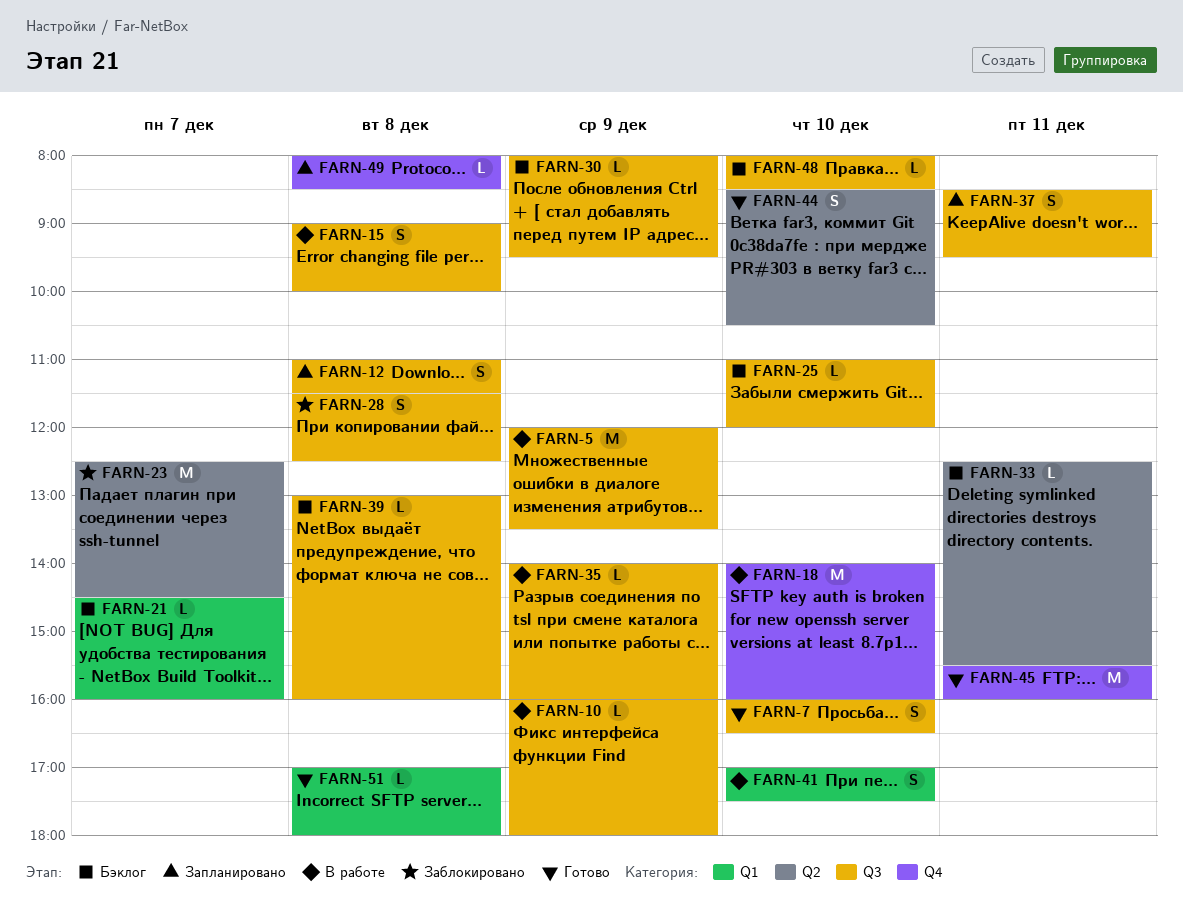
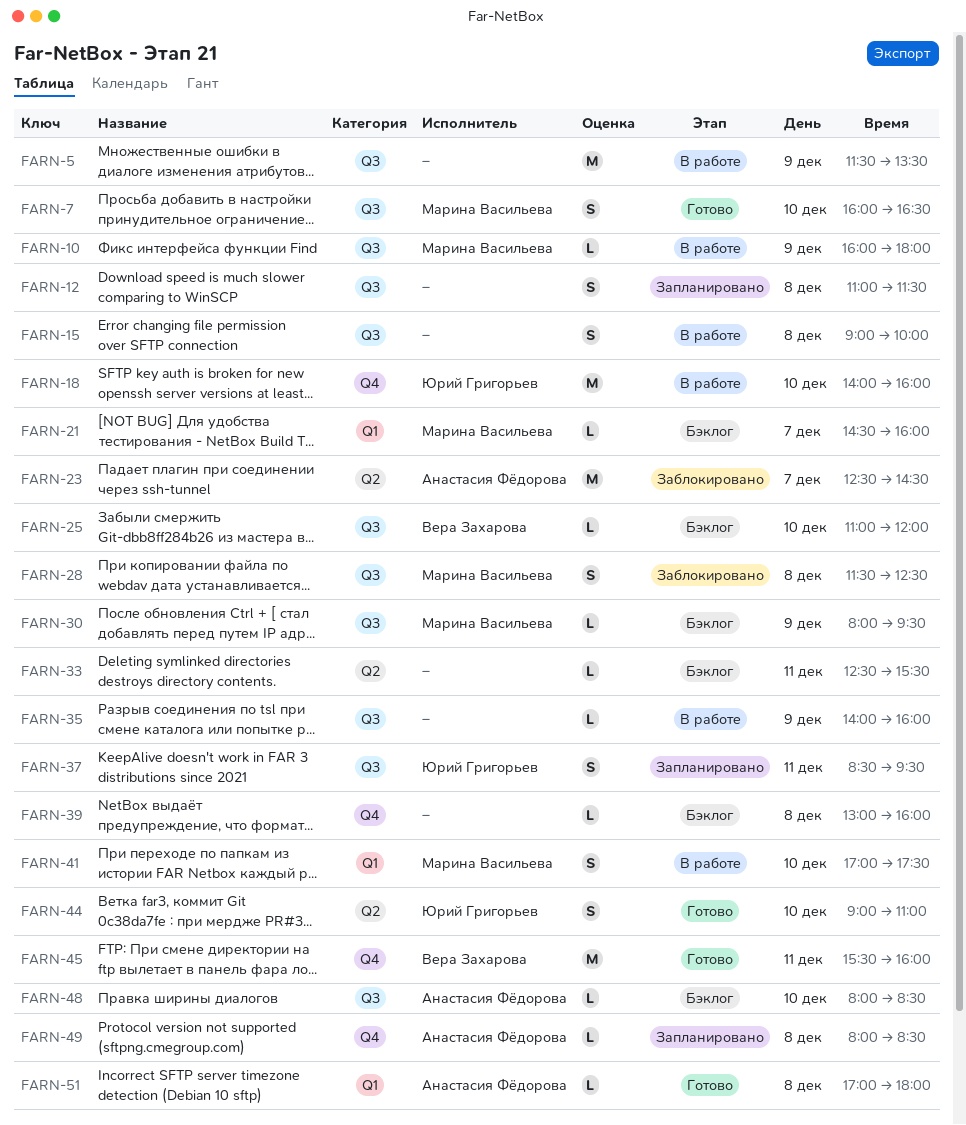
FARN-5, begins: 12:00 -> 11:30
FARN-39, label: Q3 -> Q4
FARN-44, begins: 08:30 -> 09:00
FARN-44, ends: 10:30 -> 11:00

